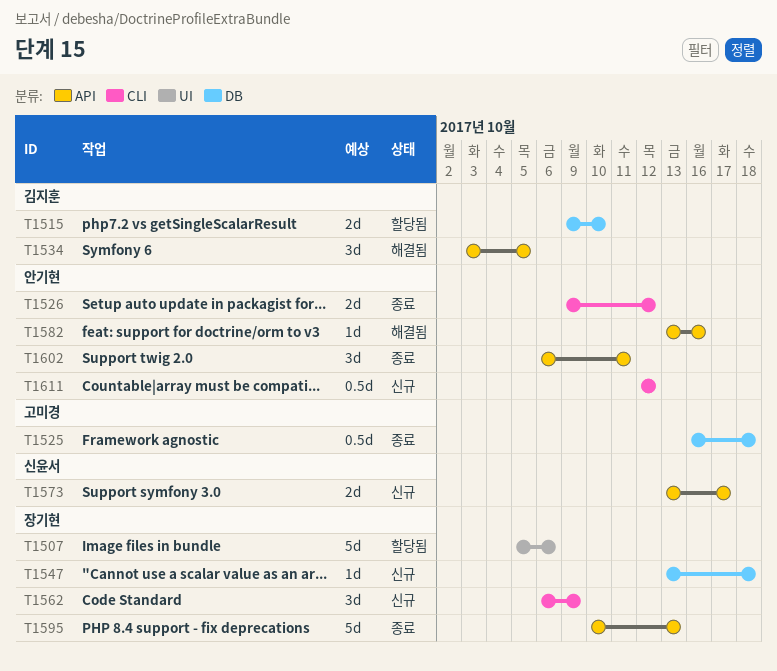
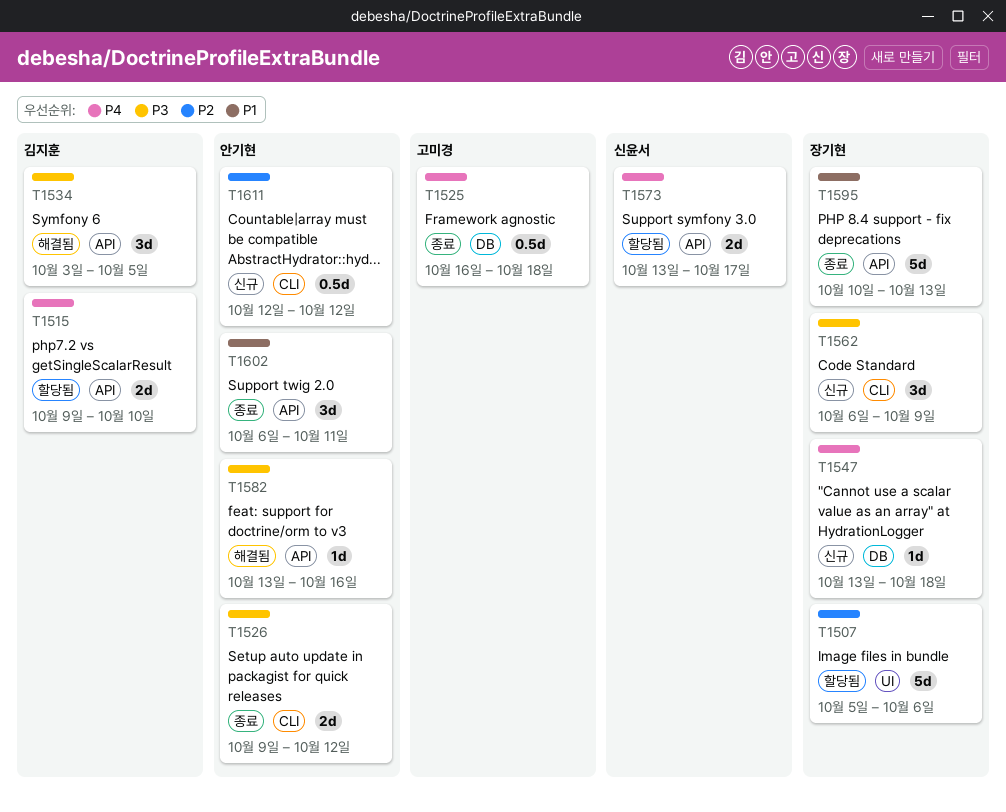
T1515, label: DB -> API
T1573, status: 신규 -> 할당됨

